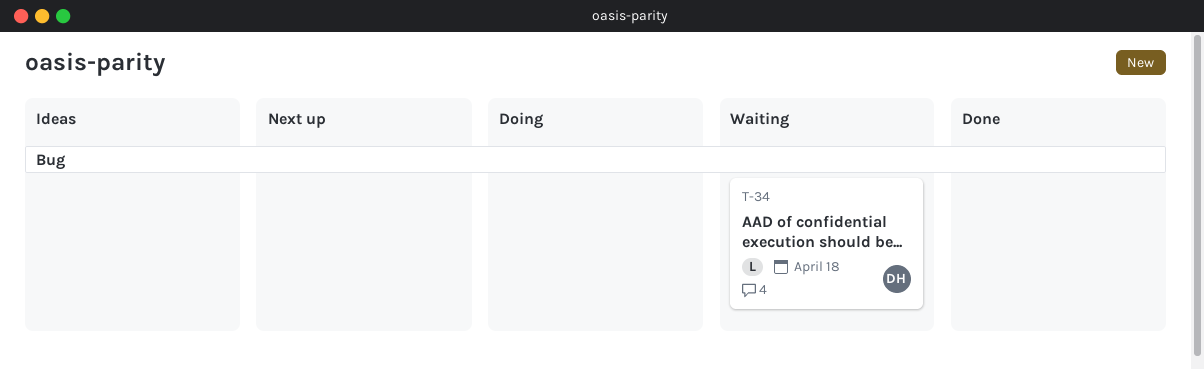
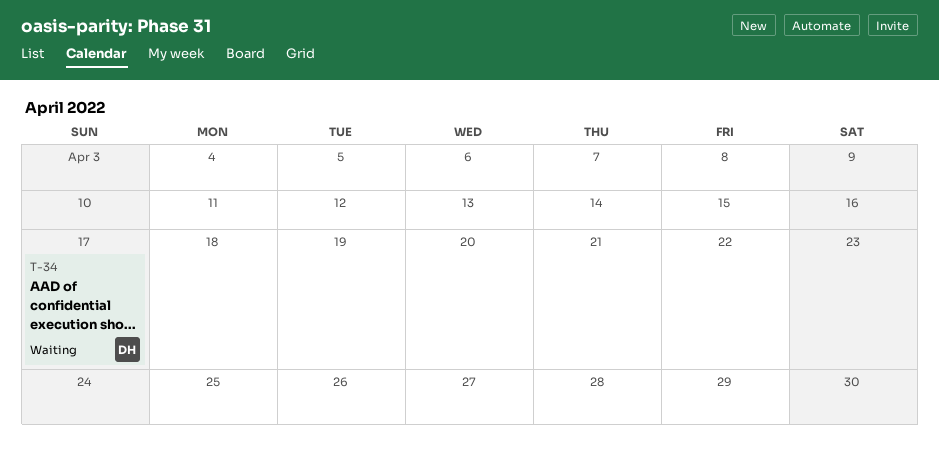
T-34, due: Apr 18 -> Apr 17

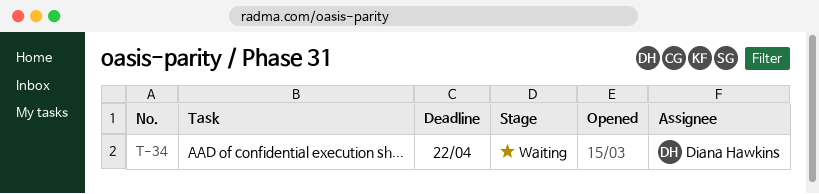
T-34, due: Apr 17 -> Apr 22

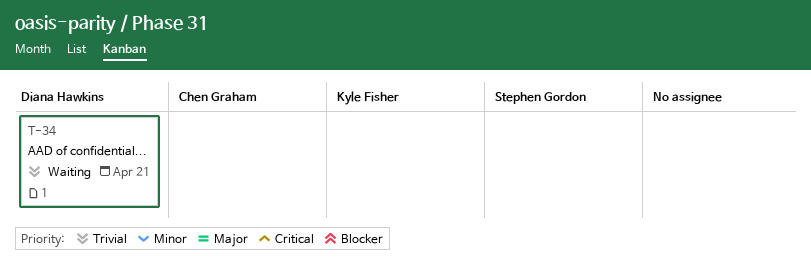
T-34, due: Apr 22 -> Apr 21

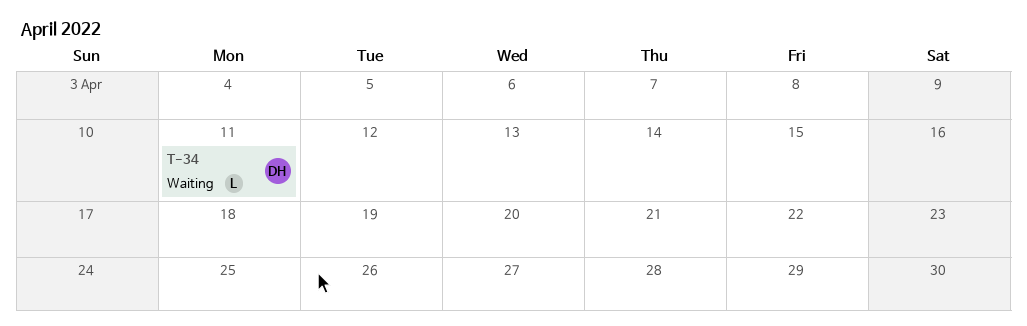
T-34, due: Apr 21 -> Apr 11

